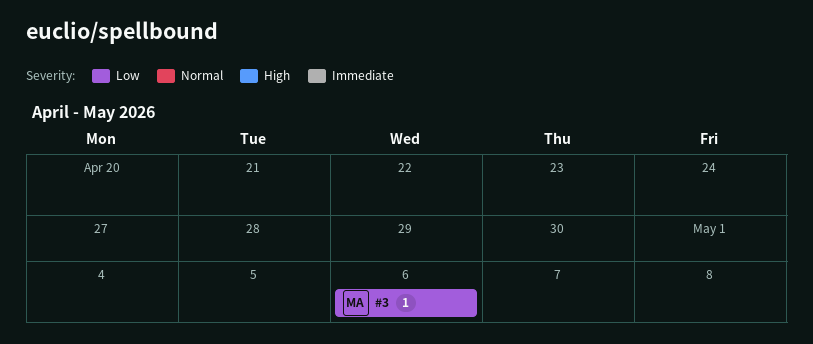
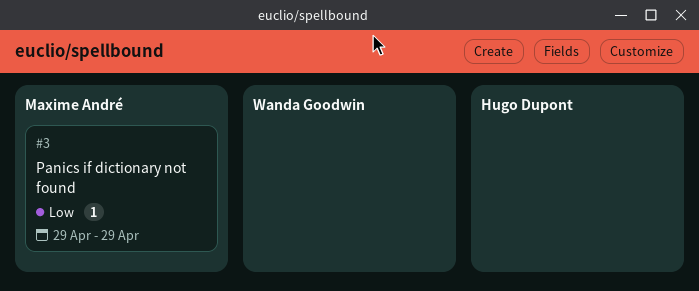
#3, start: May 6 -> Apr 29
#3, due: May 6 -> Apr 29

